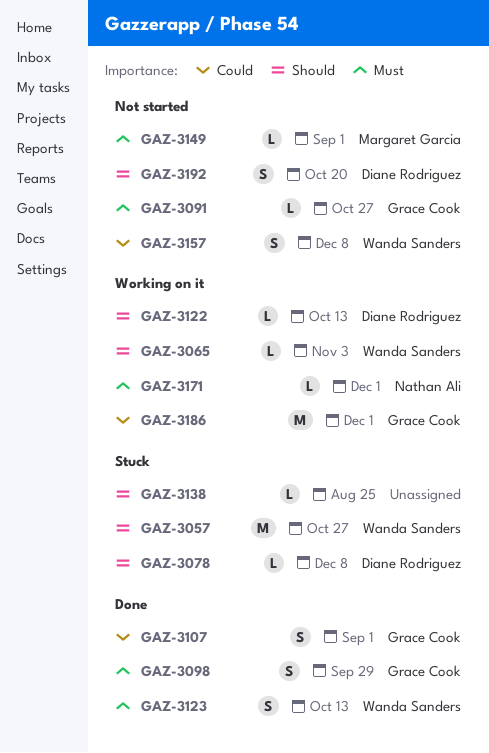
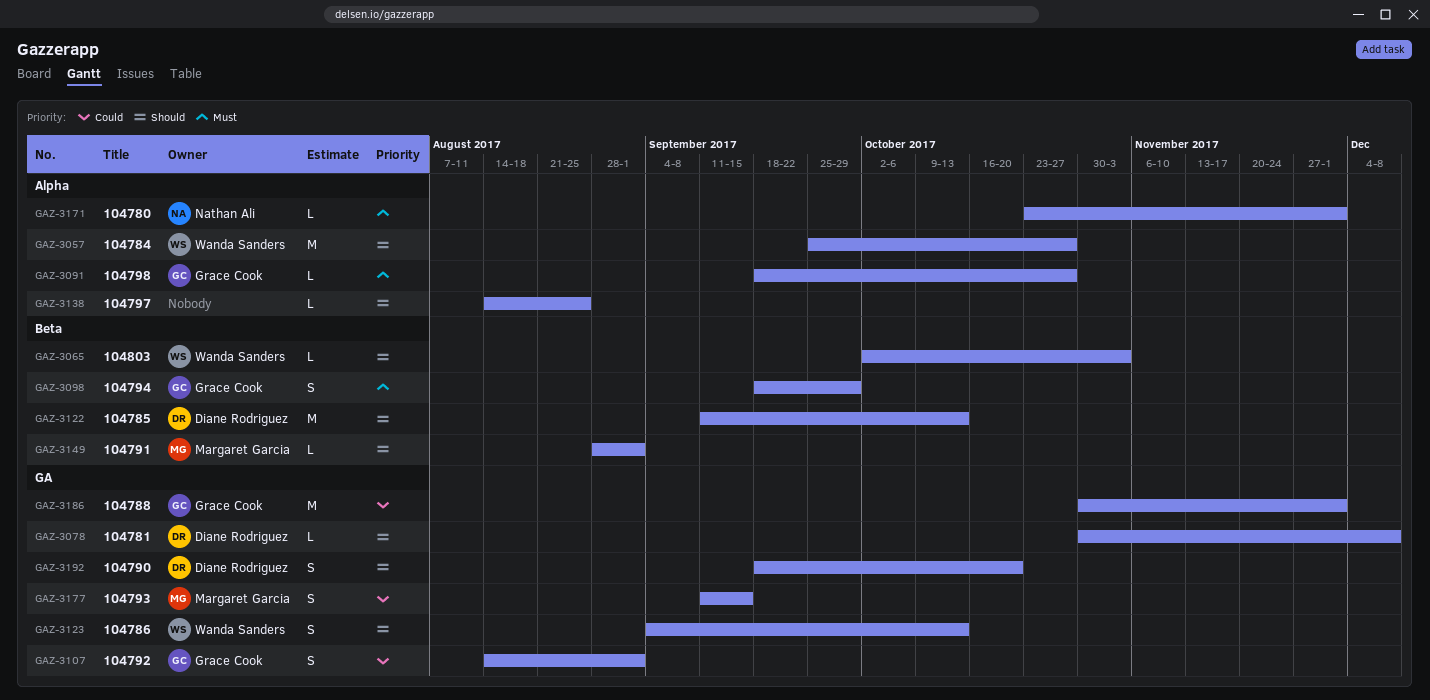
GAZ-3122, estimate: L -> M
GAZ-3123, priority: Must -> Should
GAZ-3149, priority: Must -> Should
GAZ-3157: present -> none
GAZ-3177: none -> present

